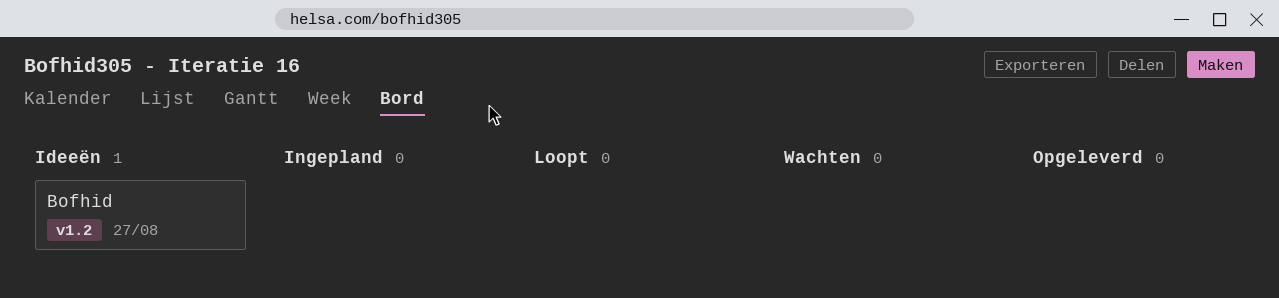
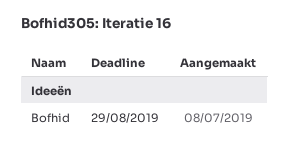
Bofhid, due: Aug 27 -> Aug 29

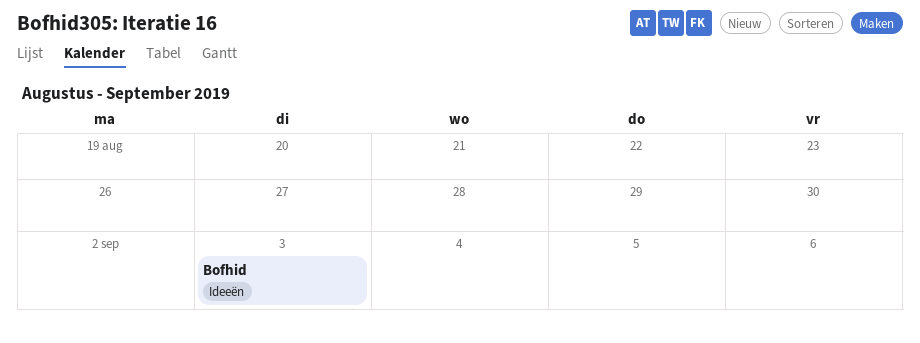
Bofhid, due: Aug 29 -> Sep 3

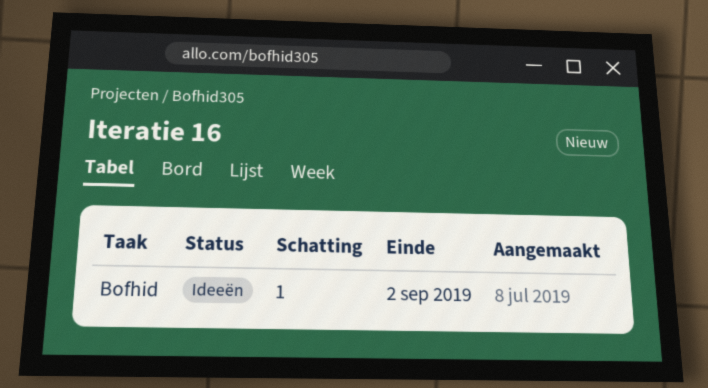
Bofhid, due: Sep 3 -> Sep 2

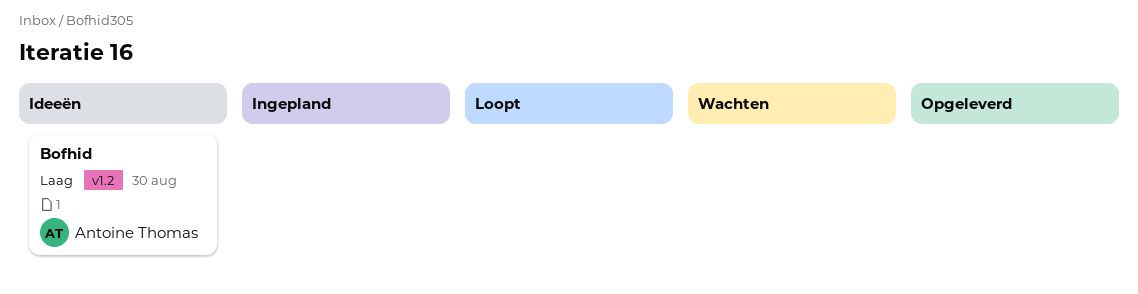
Bofhid, due: Sep 2 -> Aug 30

